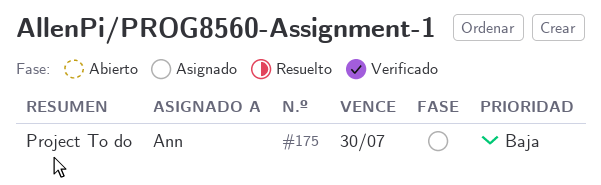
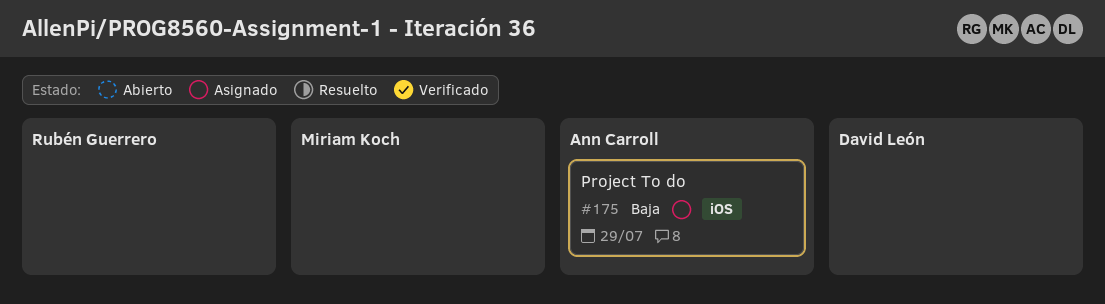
#175, due: Jul 30 -> Jul 29

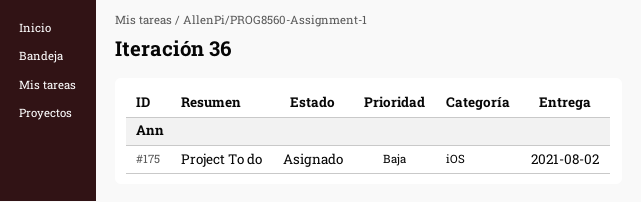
#175, due: Jul 29 -> Aug 2

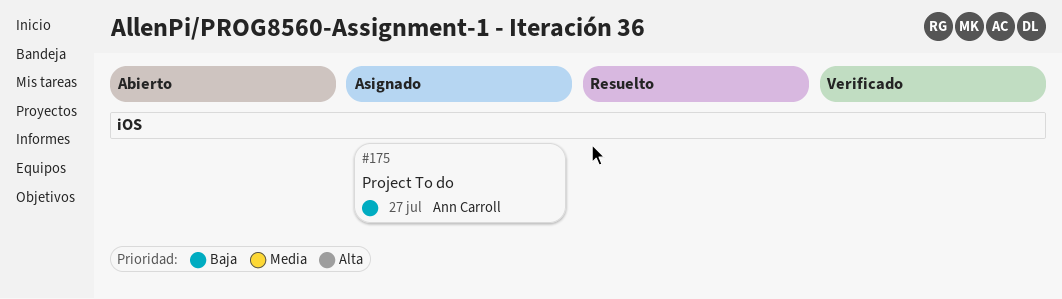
#175, due: Aug 2 -> Jul 27

